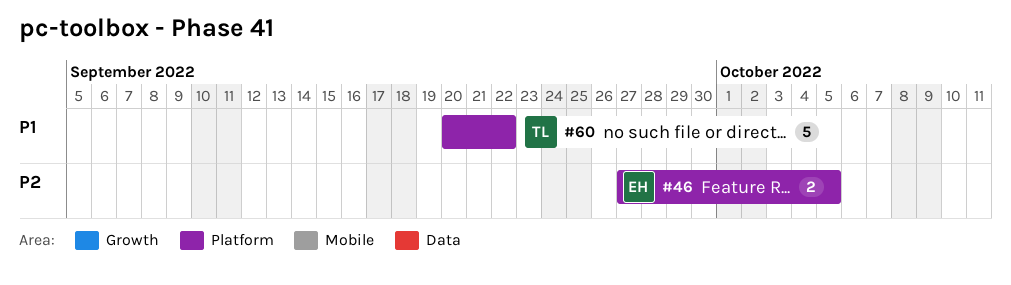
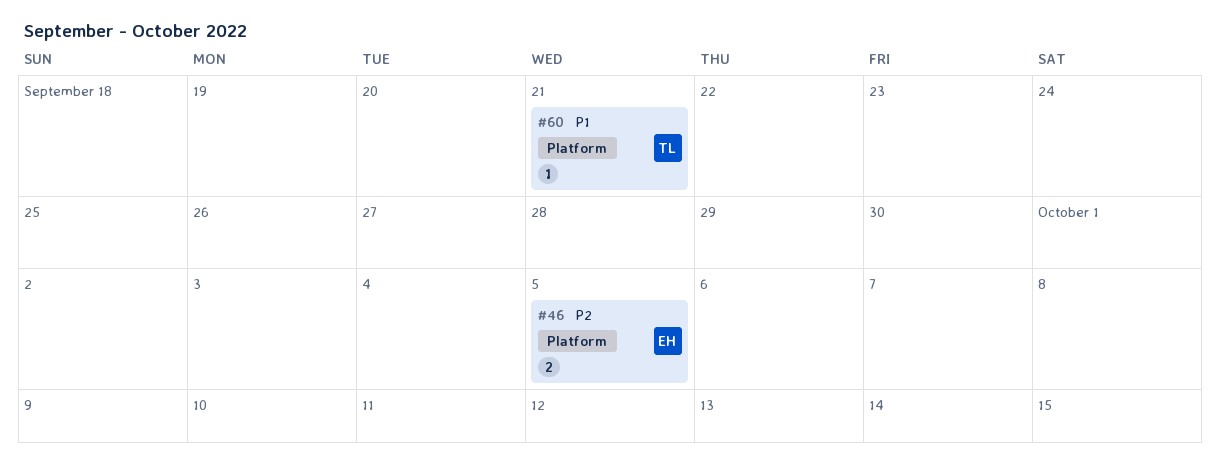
#60, estimate: 5 -> 1
#60, due: Sep 22 -> Sep 21

